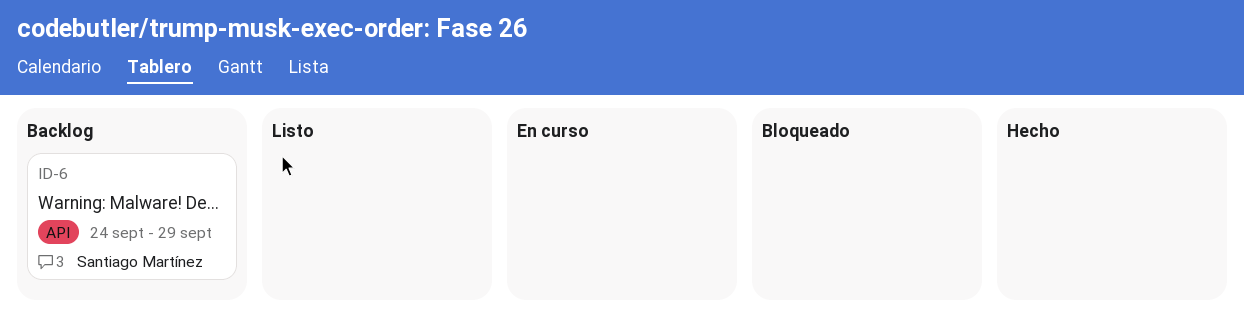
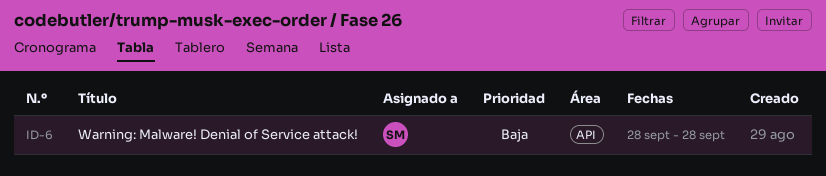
ID-6, start: Sep 24 -> Sep 28
ID-6, due: Sep 29 -> Sep 28

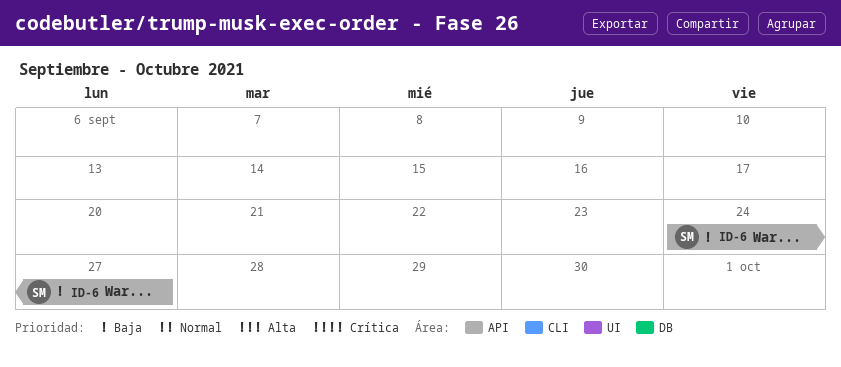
ID-6, start: Sep 28 -> Sep 24
ID-6, due: Sep 28 -> Sep 27

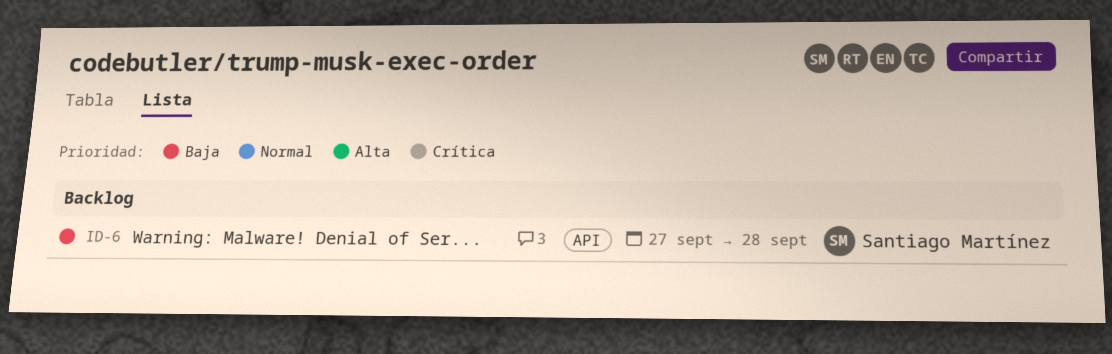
ID-6, start: Sep 24 -> Sep 27
ID-6, due: Sep 27 -> Sep 28

